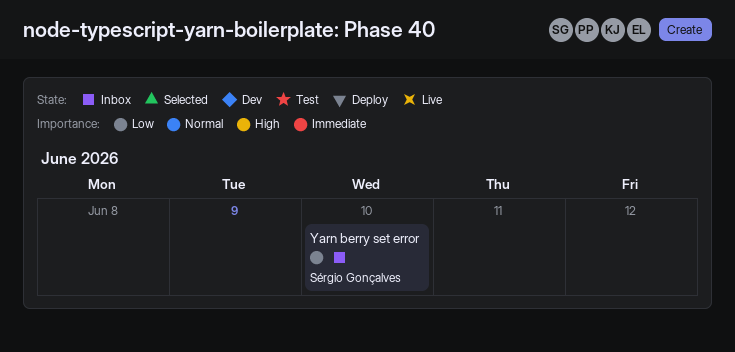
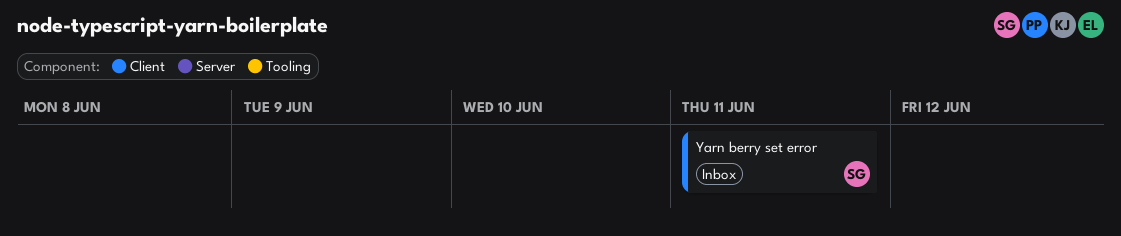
Yarn berry set error, due: Jun 10 -> Jun 11

